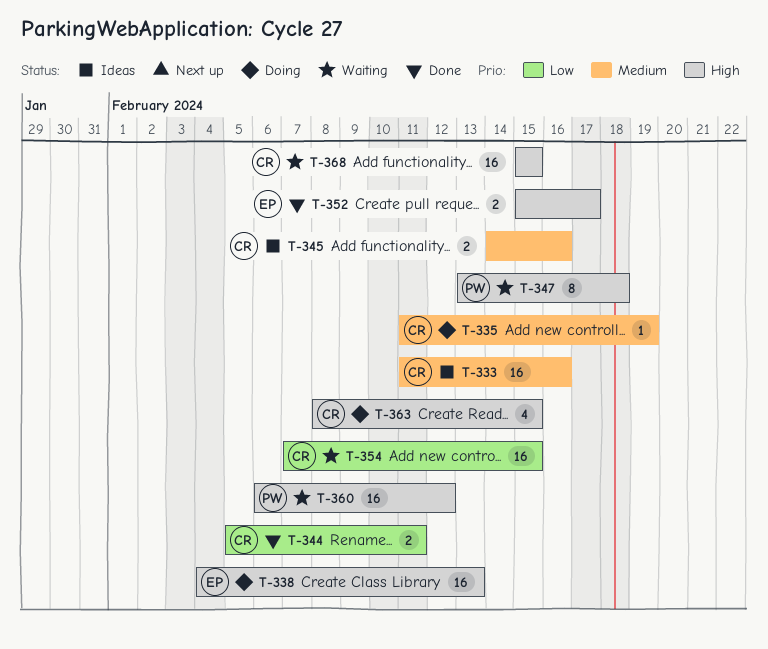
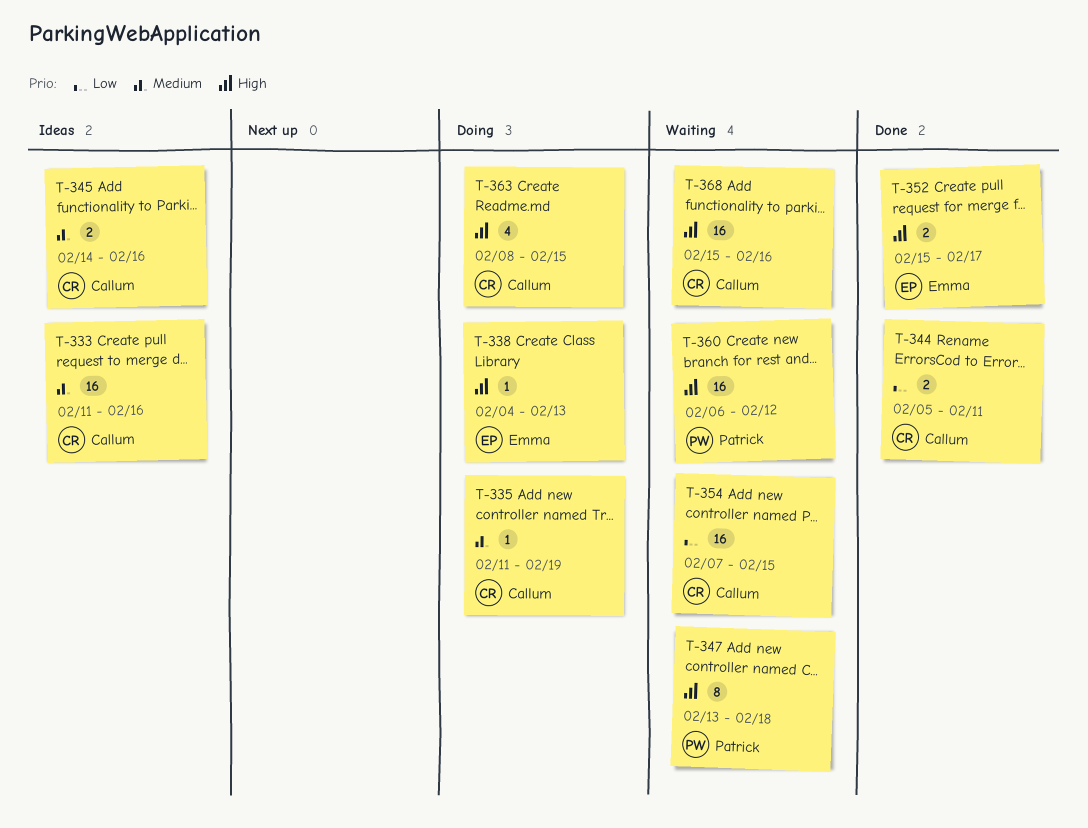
T-338, estimate: 16 -> 1
T-368, due: Feb 15 -> Feb 16

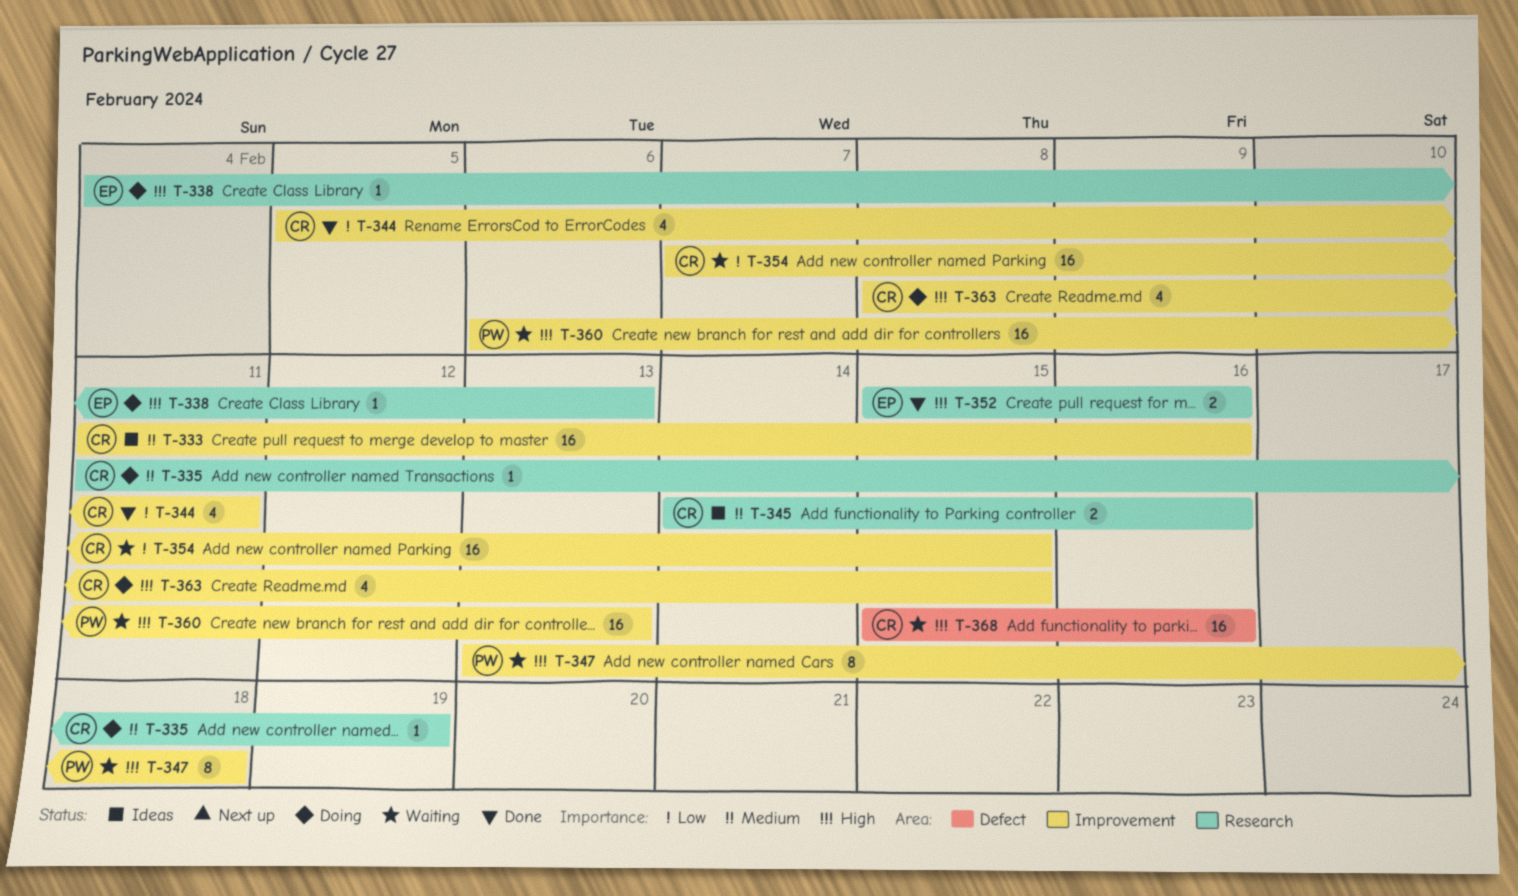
T-344, estimate: 2 -> 4
T-352, due: Feb 17 -> Feb 16
T-360, due: Feb 12 -> Feb 13

